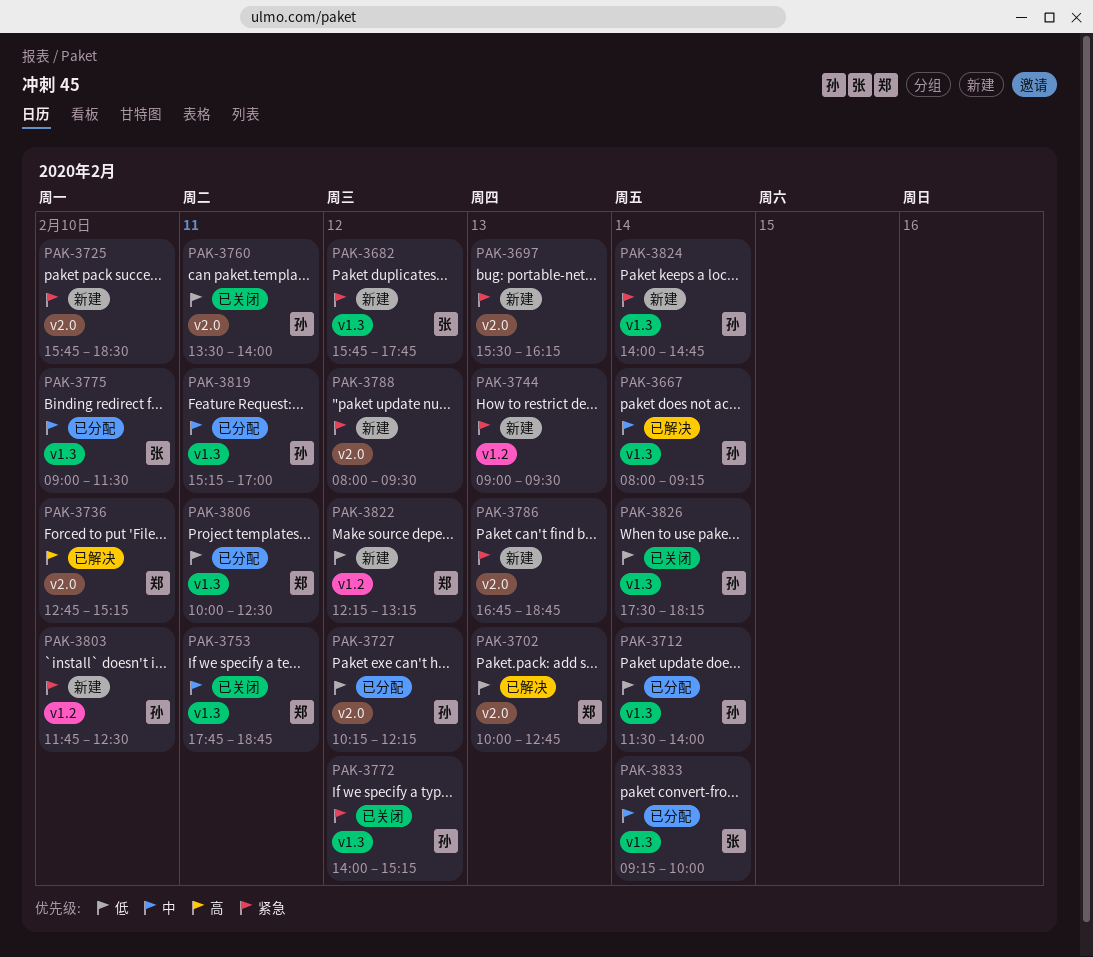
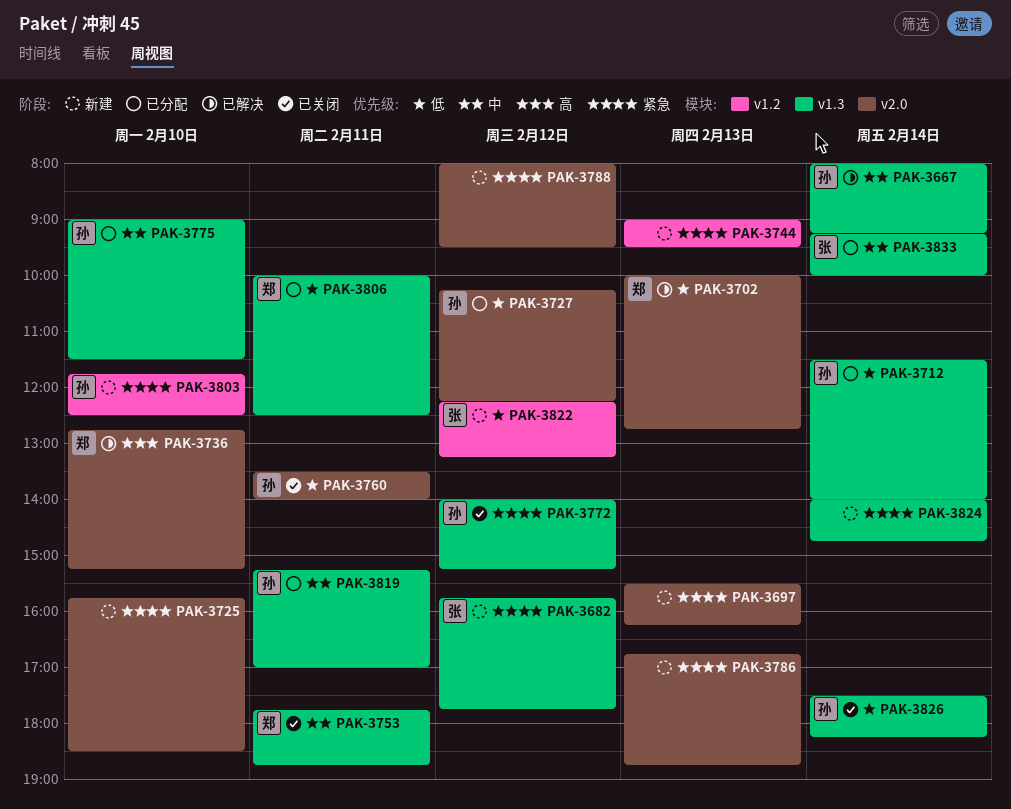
PAK-3775, owner: 张 -> 孙
PAK-3822, owner: 郑 -> 张
PAK-3824, owner: 孙 -> none

